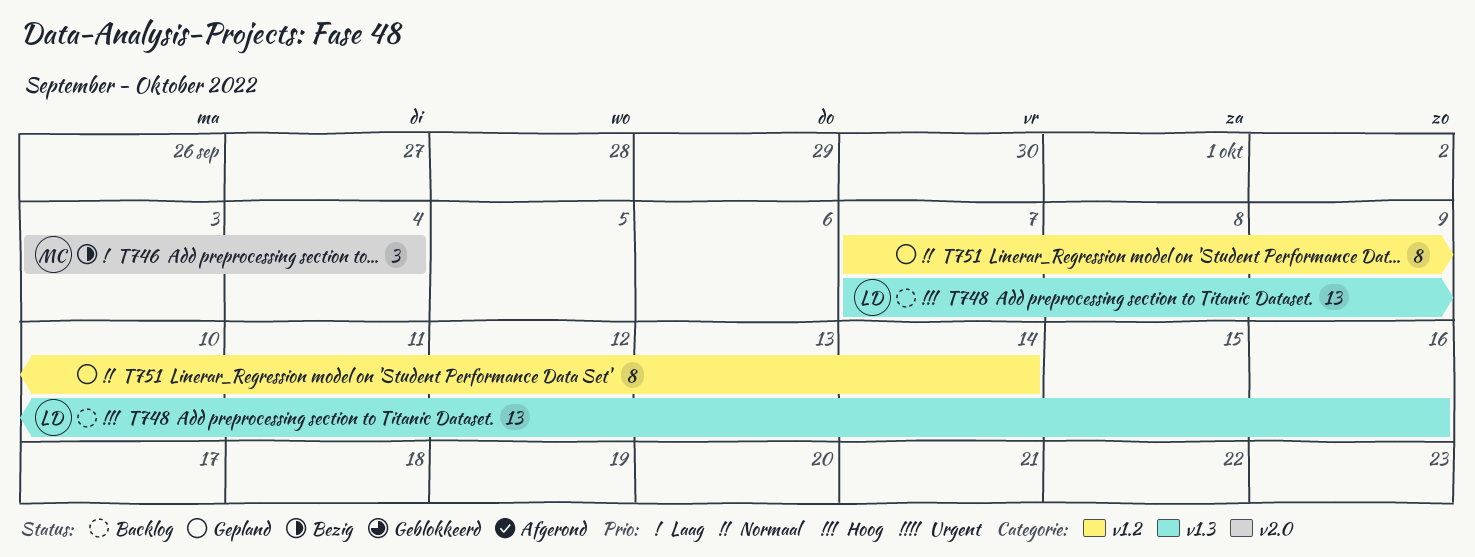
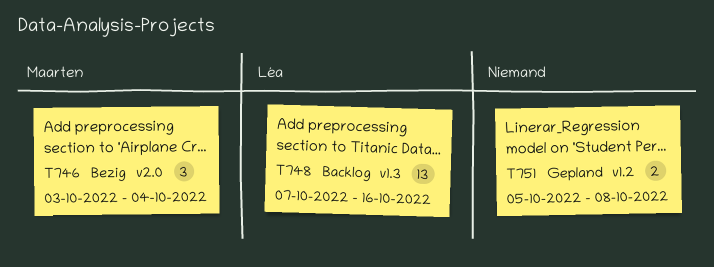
T751, estimate: 8 -> 2
T751, start: Oct 7 -> Oct 5
T751, due: Oct 14 -> Oct 8

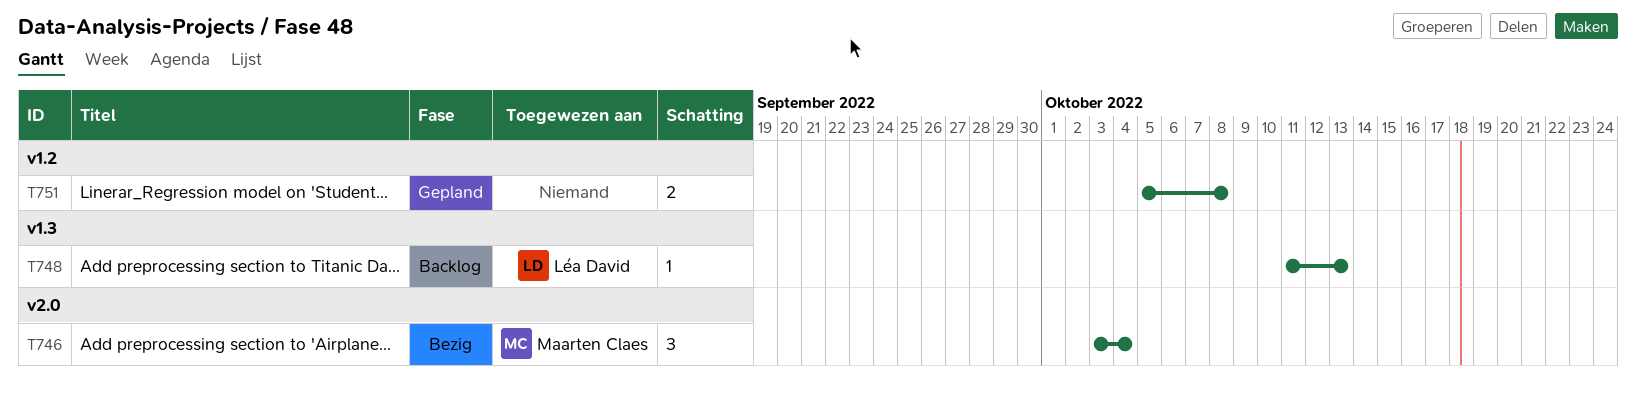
T748, estimate: 13 -> 1
T748, start: Oct 7 -> Oct 11
T748, due: Oct 16 -> Oct 13

